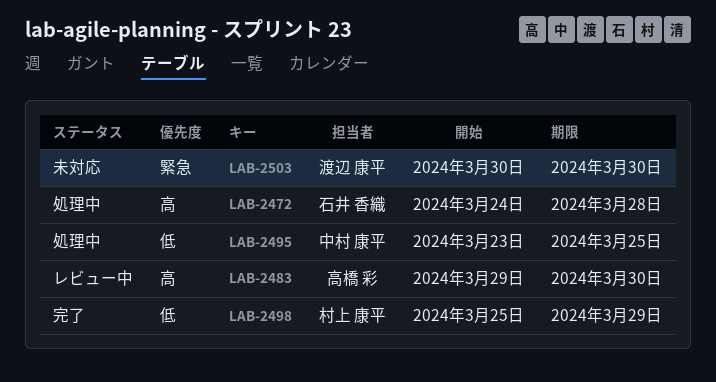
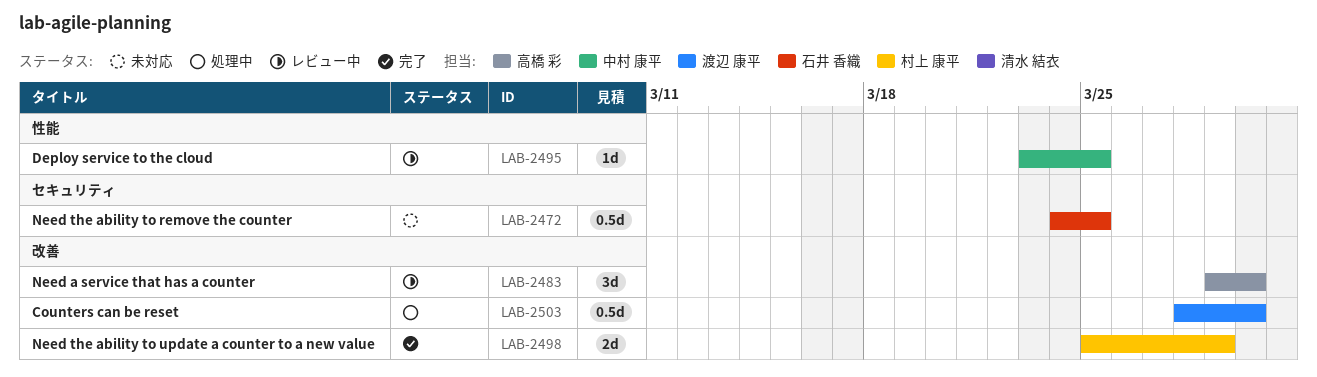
LAB-2472, status: 処理中 -> 未対応
LAB-2472, due: Mar 28 -> Mar 25
LAB-2495, status: 処理中 -> レビュー中
LAB-2503, status: 未対応 -> 処理中
LAB-2503, start: Mar 30 -> Mar 28

